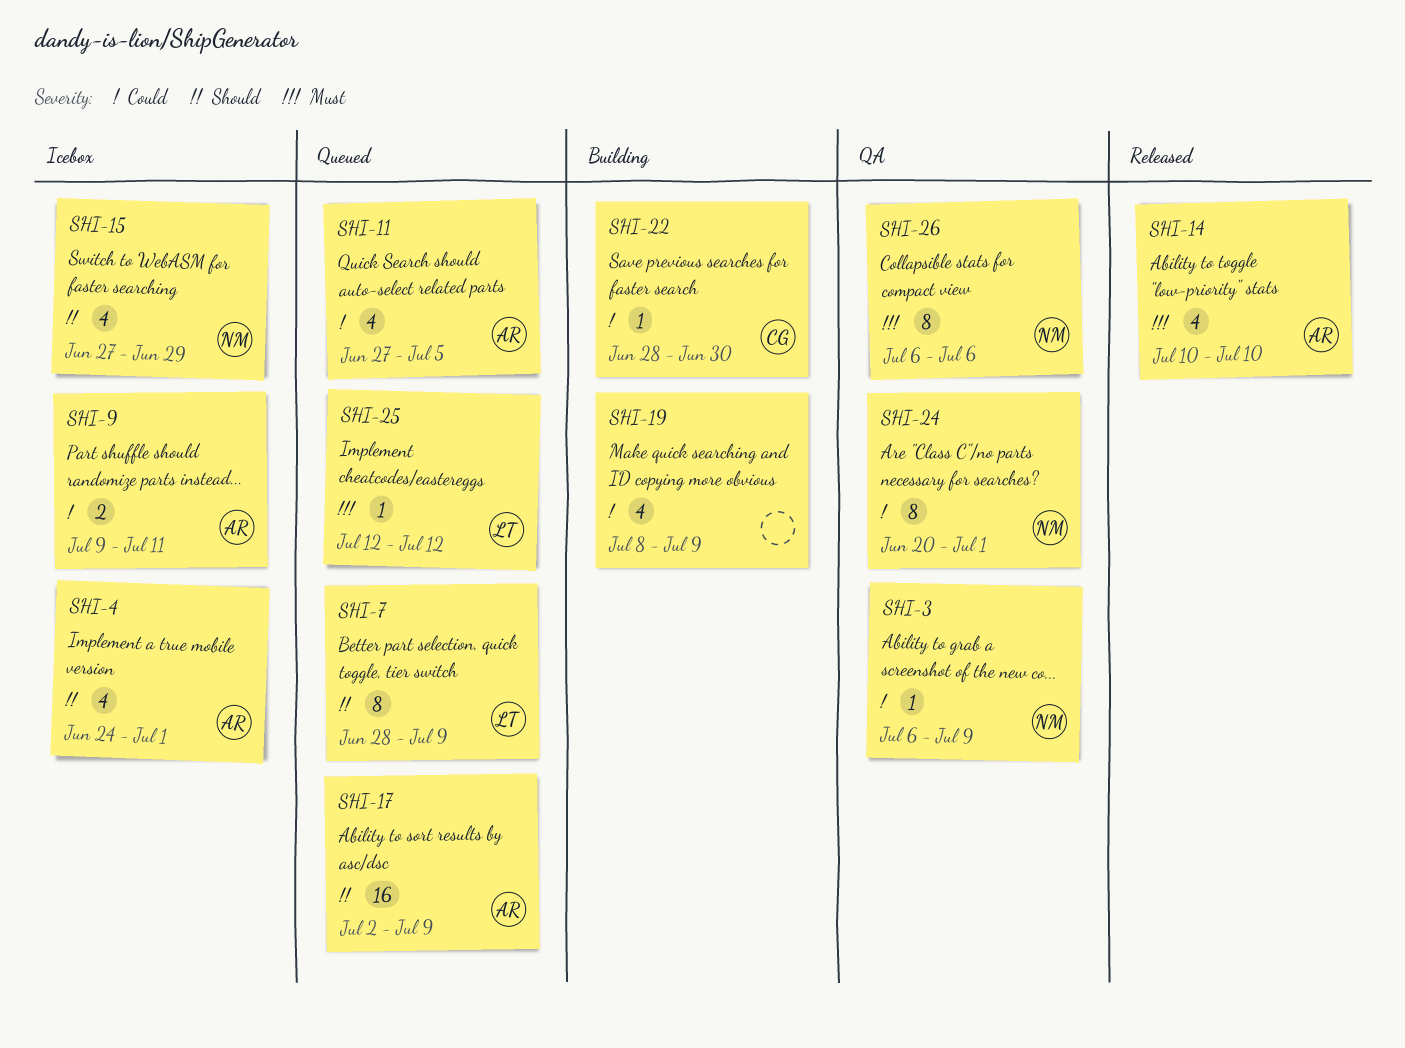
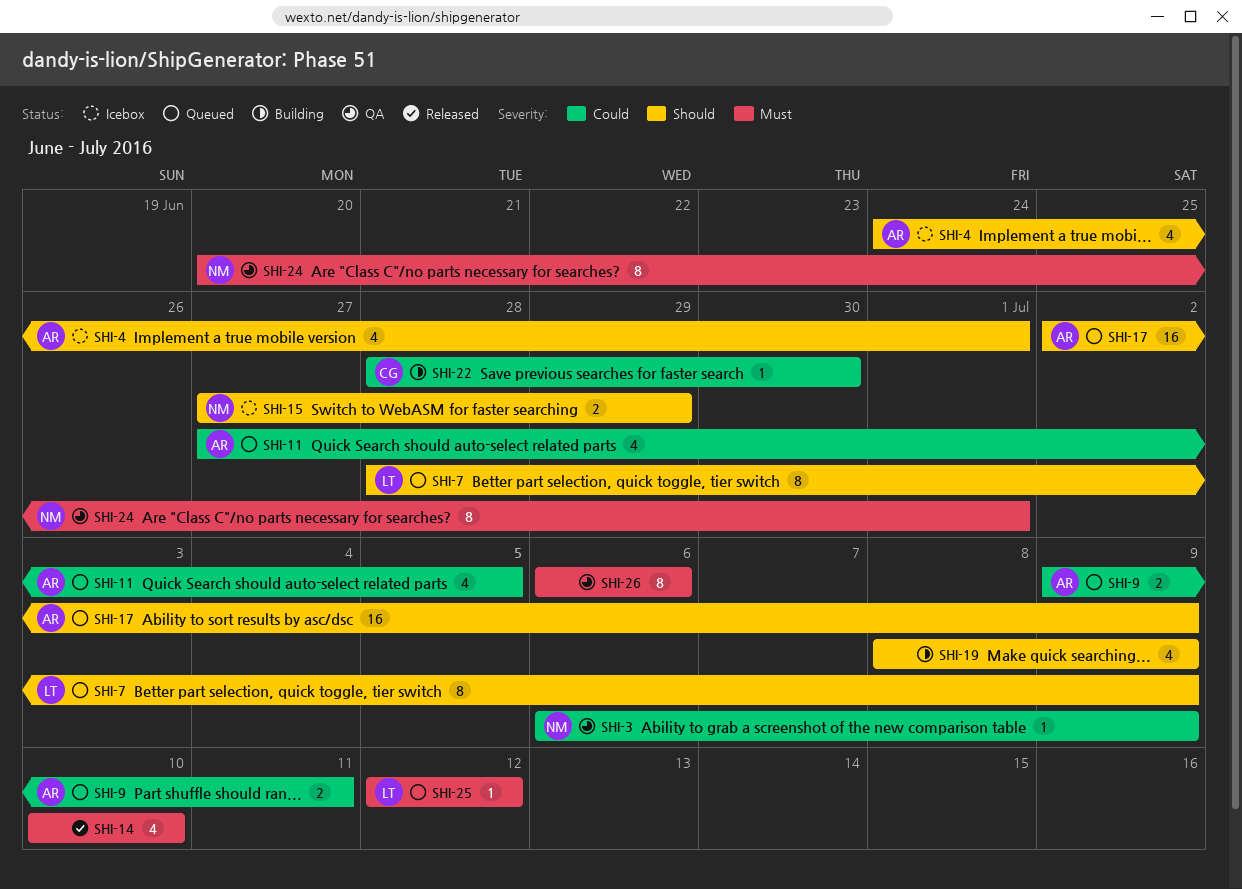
SHI-9, status: Icebox -> Queued
SHI-14, owner: AR -> none
SHI-15, estimate: 4 -> 2
SHI-19, priority: Could -> Should
SHI-24, priority: Could -> Must
SHI-26, owner: NM -> none

